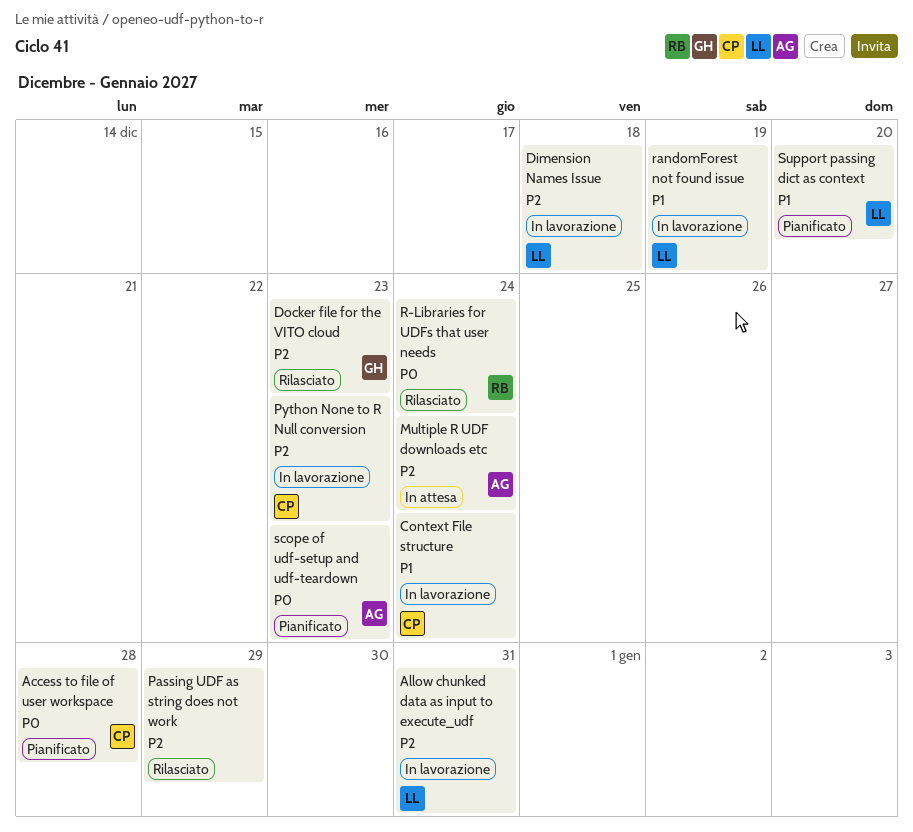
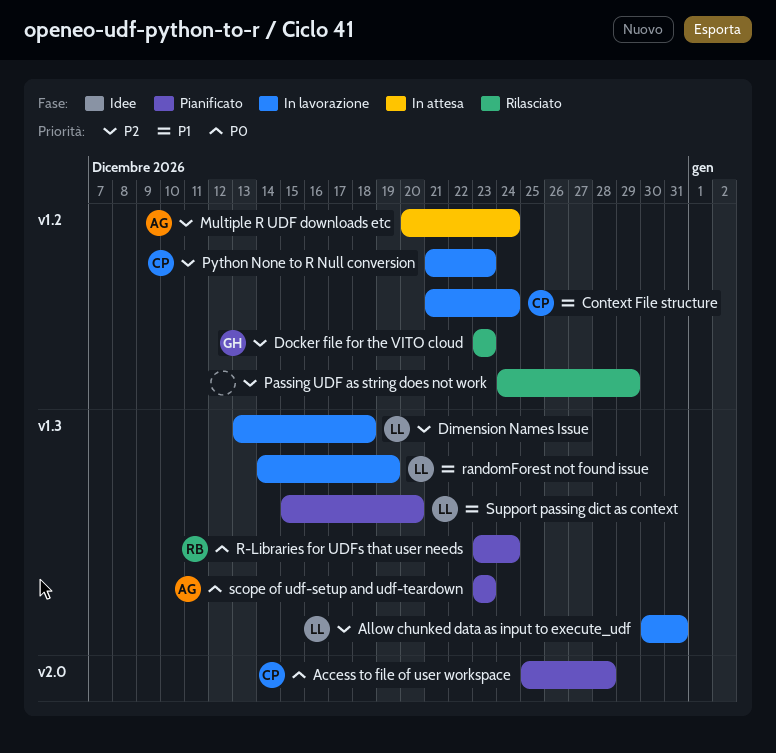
R-Libraries for UDFs that user needs, status: Rilasciato -> Pianificato

